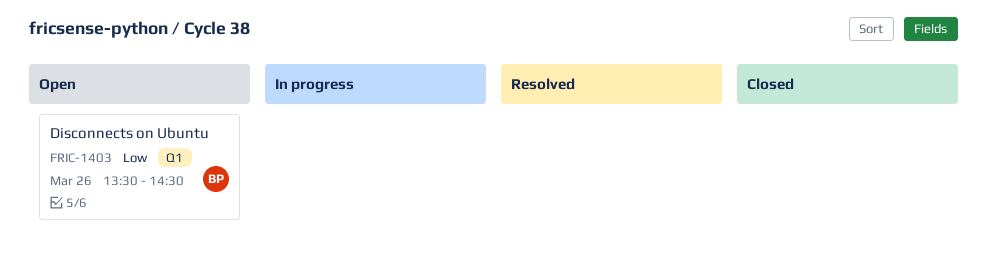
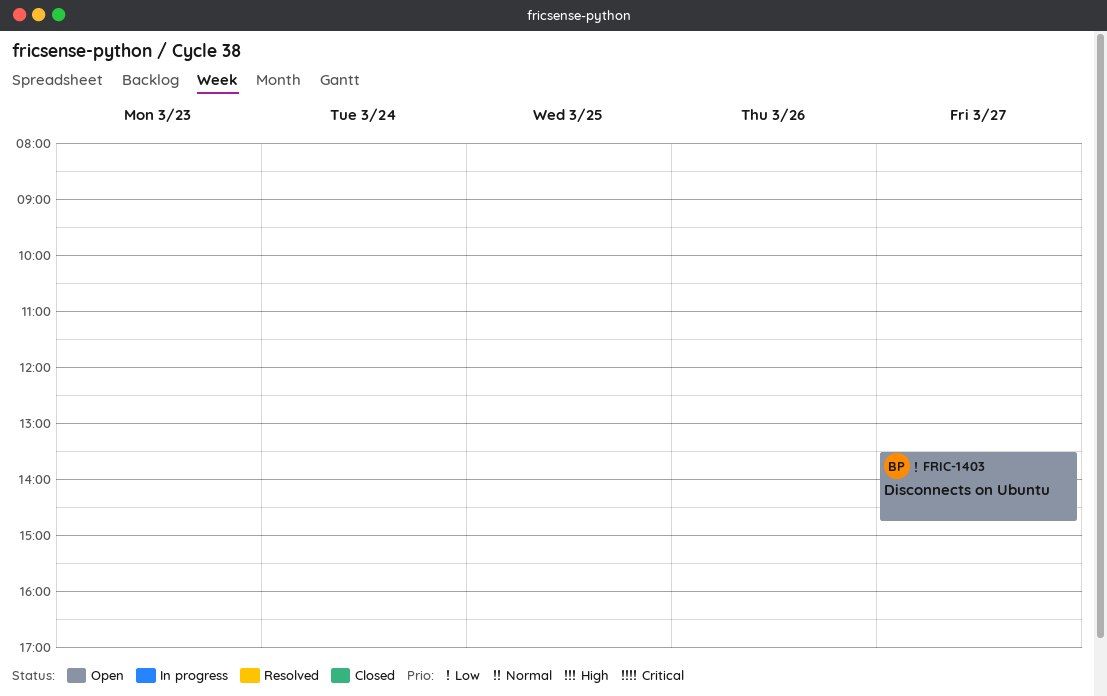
FRIC-1403, day: Mar 26 -> Mar 27
FRIC-1403, ends: 14:30 -> 14:45

